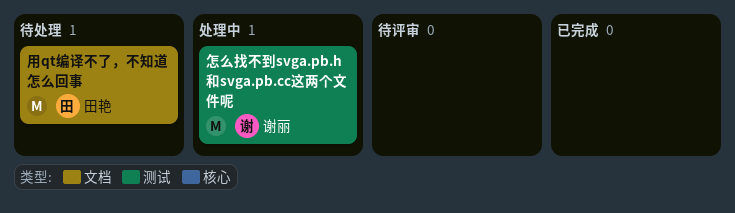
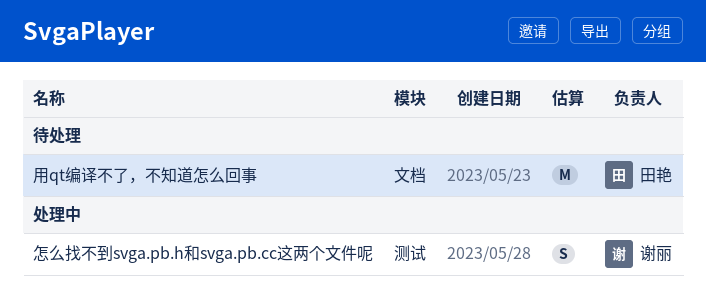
怎么找不到svga.pb.h和svga.pb.cc这两个文件呢, estimate: M -> S

